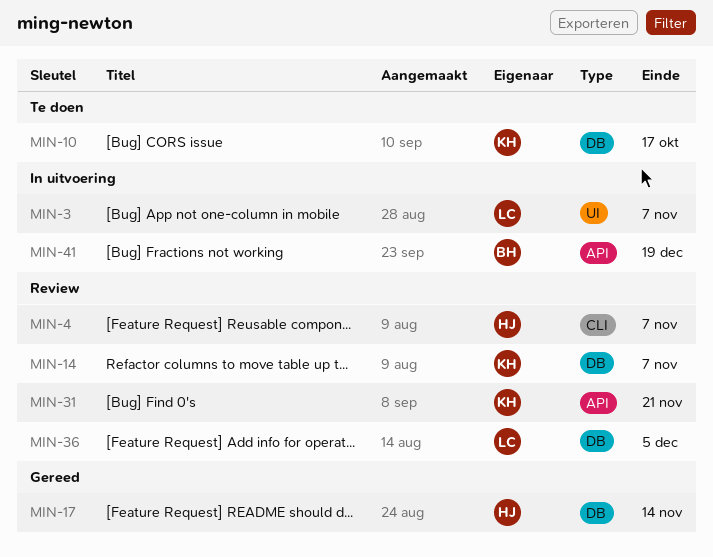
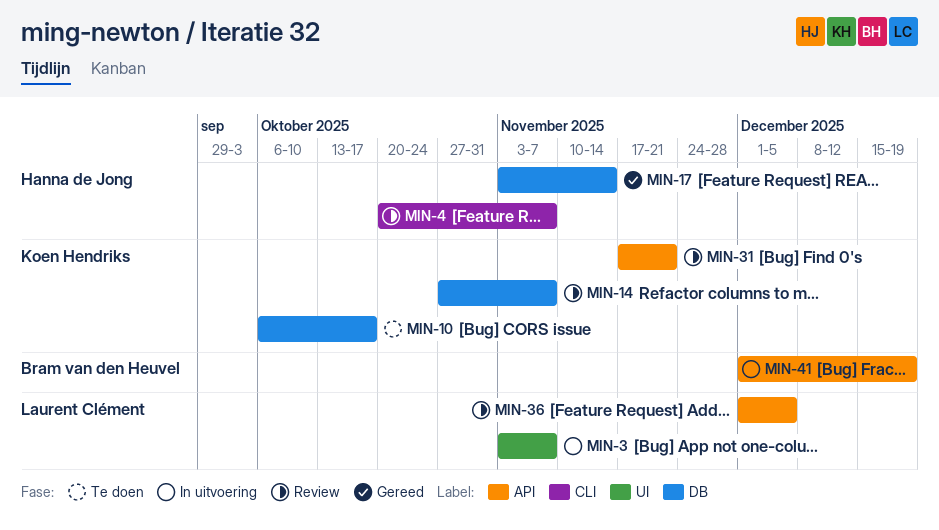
MIN-36, label: DB -> API

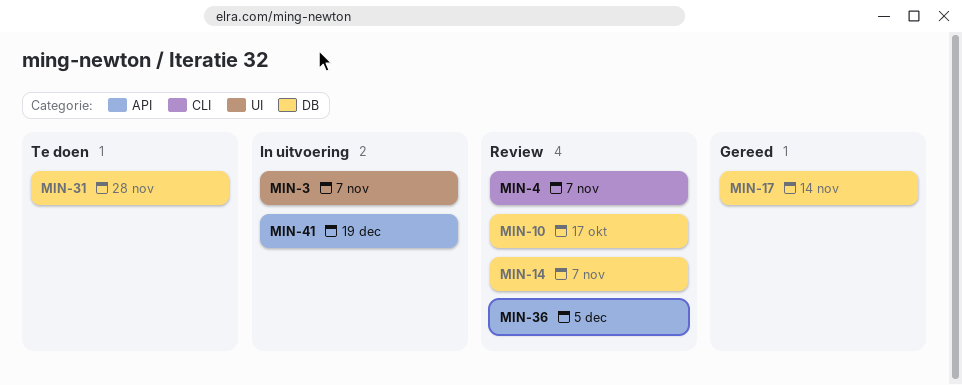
MIN-10, status: Te doen -> Review
MIN-31, status: Review -> Te doen
MIN-31, label: API -> DB
MIN-31, due: Nov 21 -> Nov 28

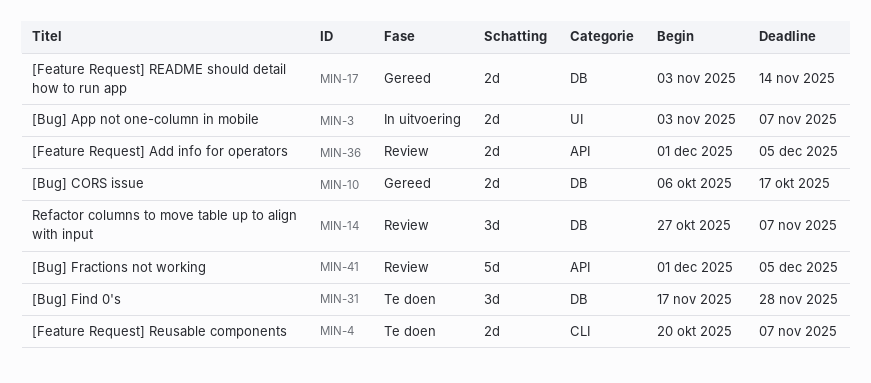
MIN-4, status: Review -> Te doen
MIN-10, status: Review -> Gereed
MIN-41, status: In uitvoering -> Review
MIN-41, due: Dec 19 -> Dec 5

